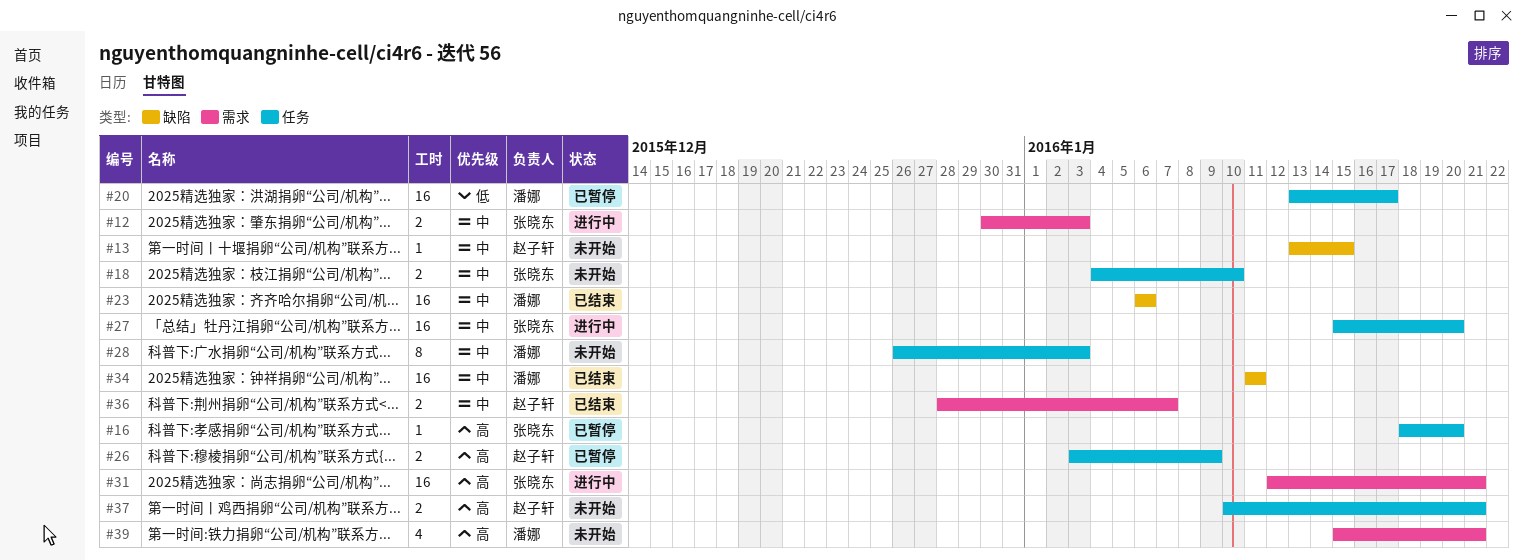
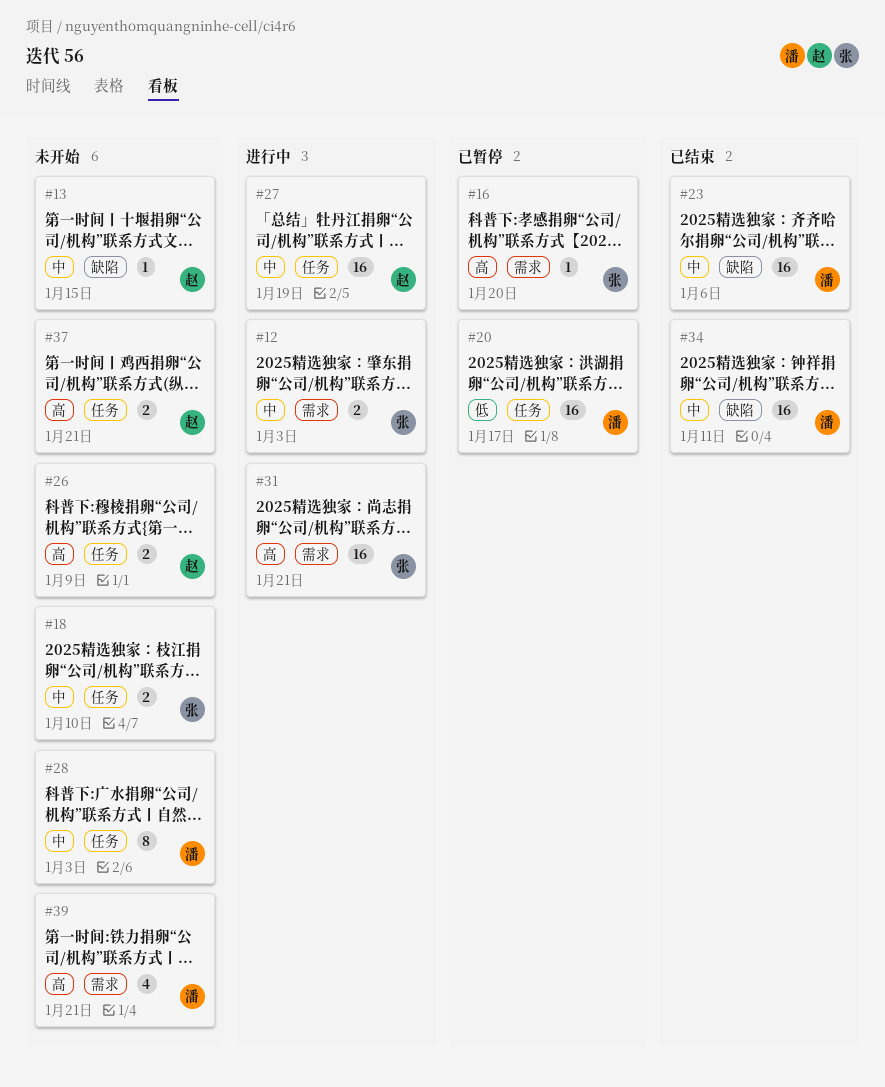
#16, label: 任务 -> 需求
#26, status: 已暂停 -> 未开始
#27, owner: 张晓东 -> 赵子轩
#27, due: Jan 20 -> Jan 19
#36: present -> none

